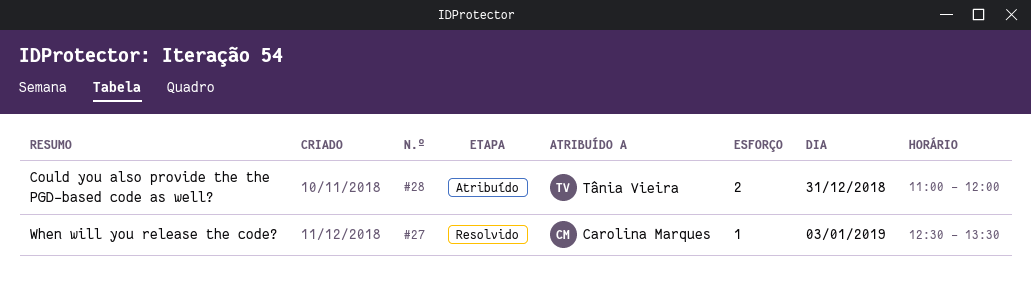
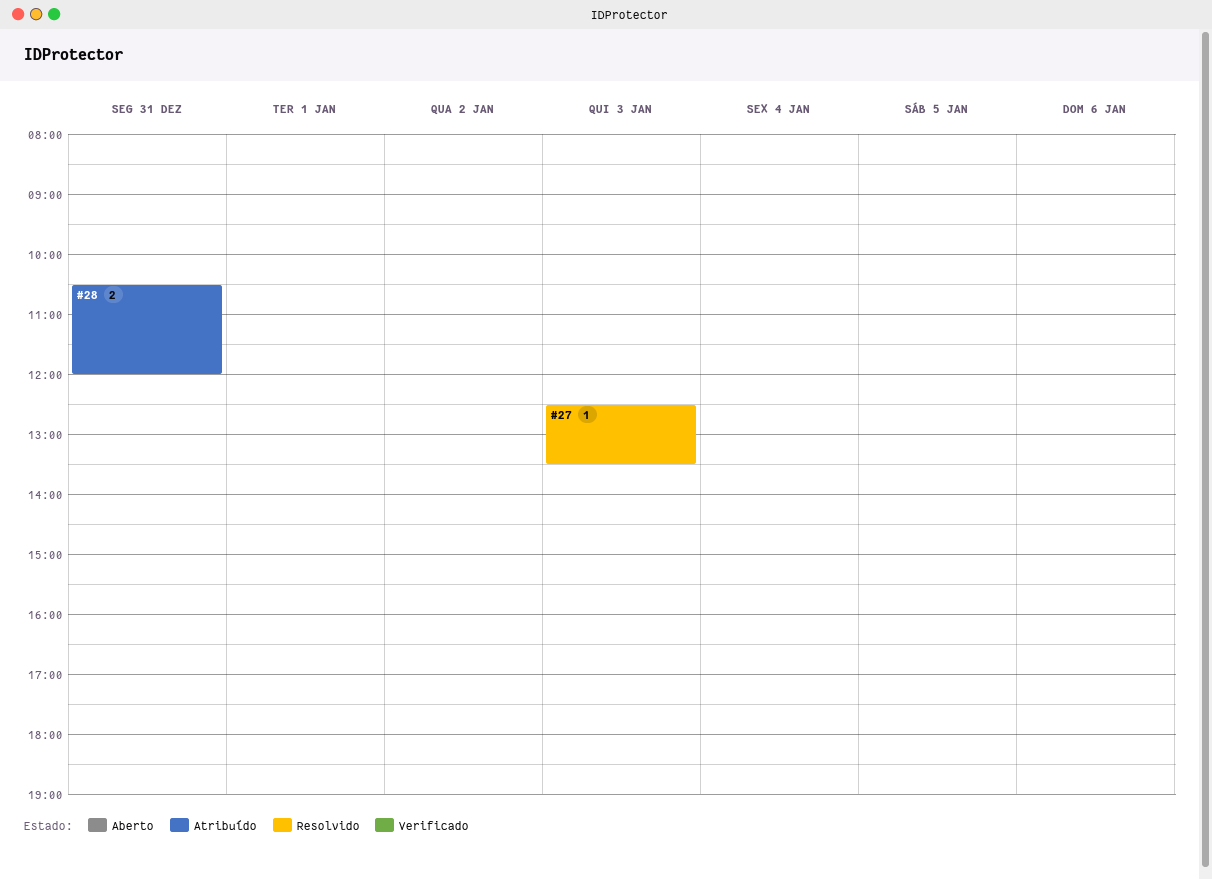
#28, begins: 11:00 -> 10:30

